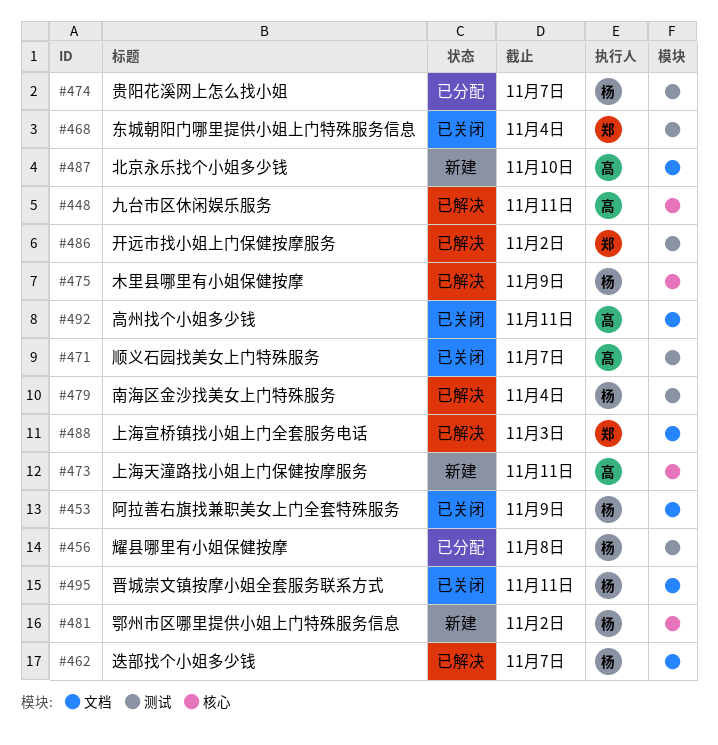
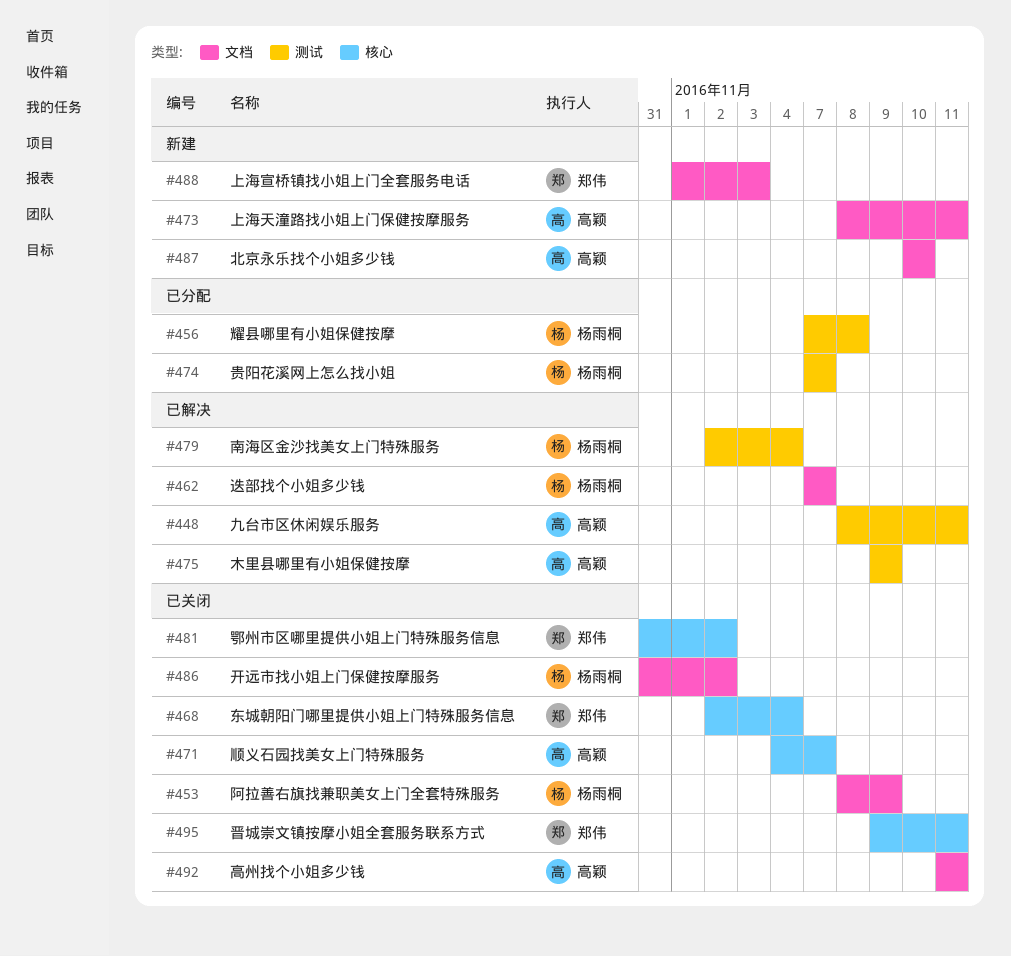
#448, label: 核心 -> 测试
#468, label: 测试 -> 核心
#471, label: 测试 -> 核心
#473, label: 核心 -> 文档
#475, owner: 杨雨桐 -> 高颖
#475, label: 核心 -> 测试
#481, status: 新建 -> 已关闭
#481, owner: 杨雨桐 -> 郑伟
#486, status: 已解决 -> 已关闭
#486, owner: 郑伟 -> 杨雨桐
#486, label: 测试 -> 文档
#488, status: 已解决 -> 新建
#495, owner: 杨雨桐 -> 郑伟
#495, label: 文档 -> 核心

